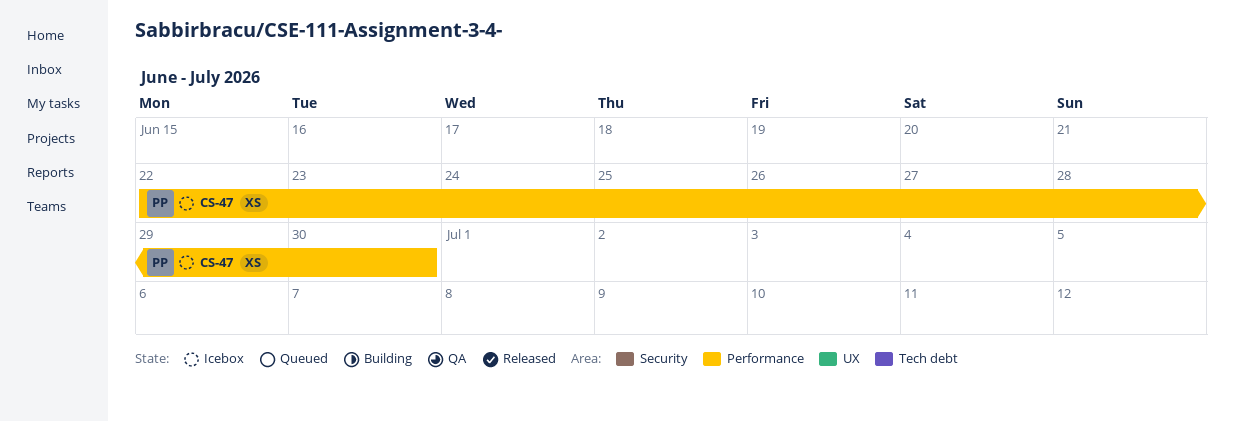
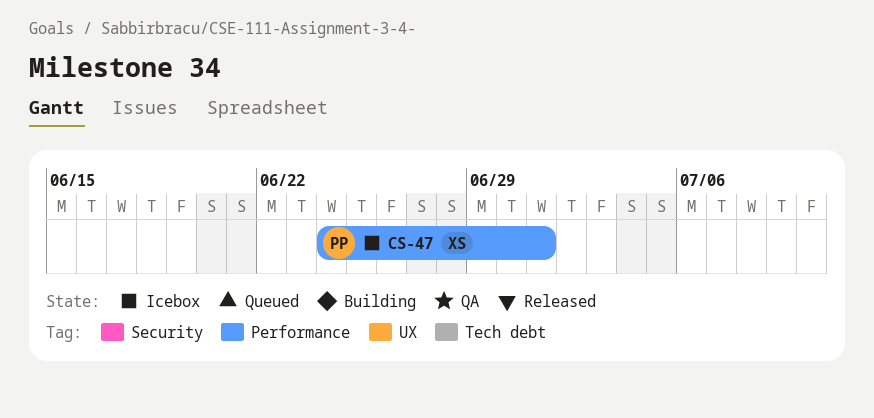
CS-47, start: Jun 22 -> Jun 24
CS-47, due: Jun 30 -> Jul 1

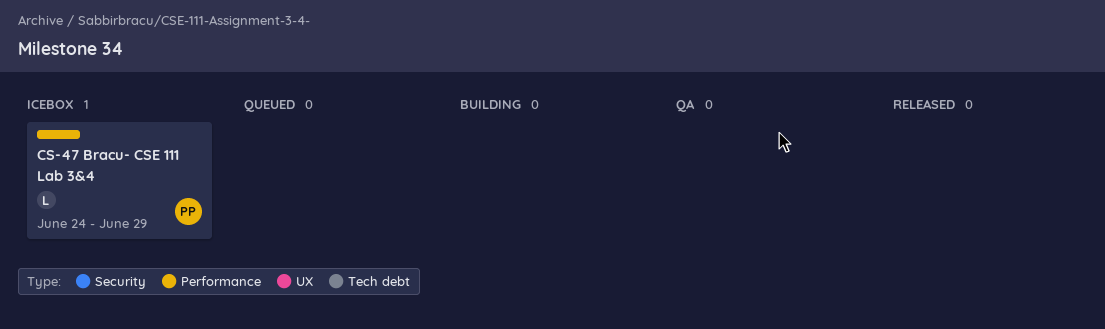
CS-47, estimate: XS -> L
CS-47, due: Jul 1 -> Jun 29

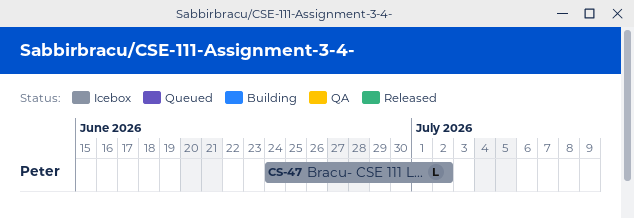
CS-47, due: Jun 29 -> Jul 2

